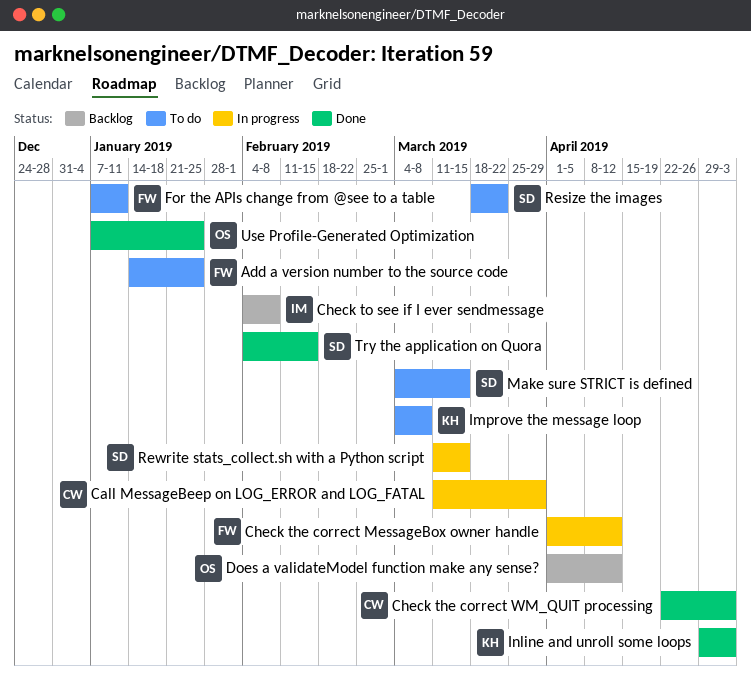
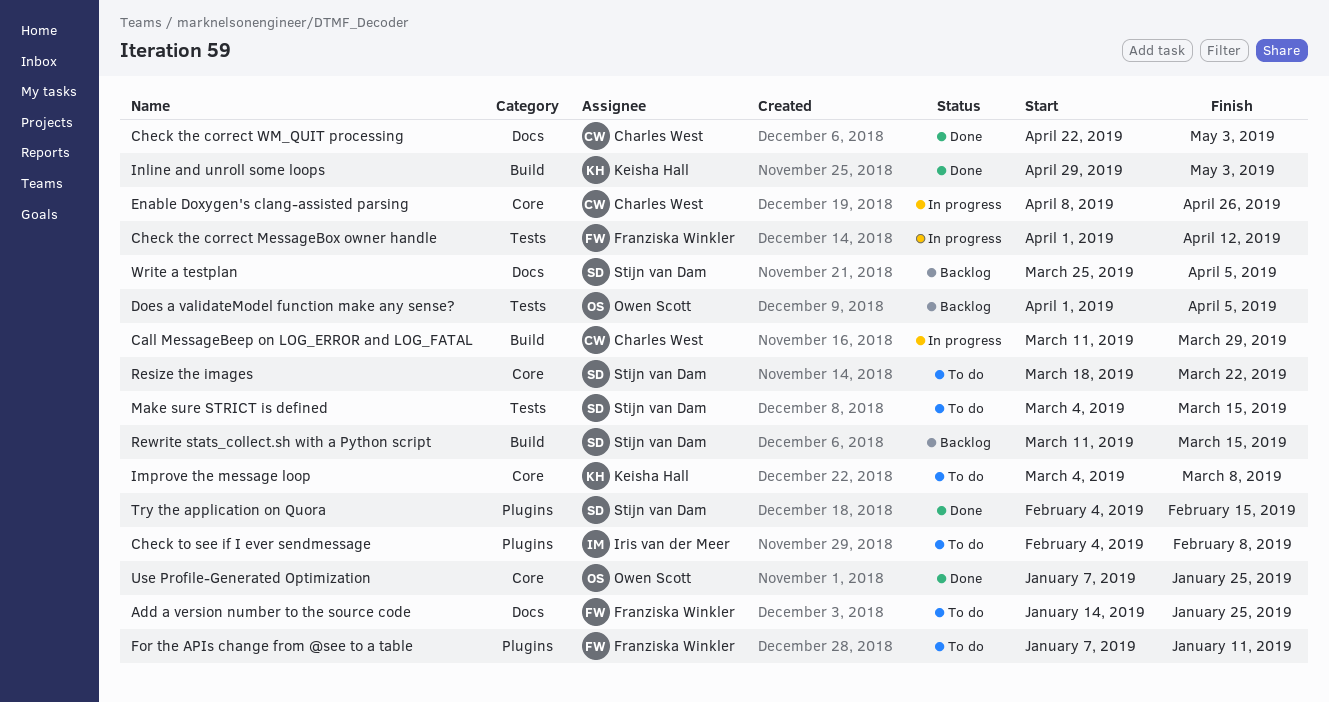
Check to see if I ever sendmessage, status: Backlog -> To do
Does a validateModel function make any sense?, due: Apr 12 -> Apr 5
Enable Doxygen's clang-assisted parsing: none -> present
Rewrite stats_collect.sh with a Python script, status: In progress -> Backlog
Write a testplan: none -> present

